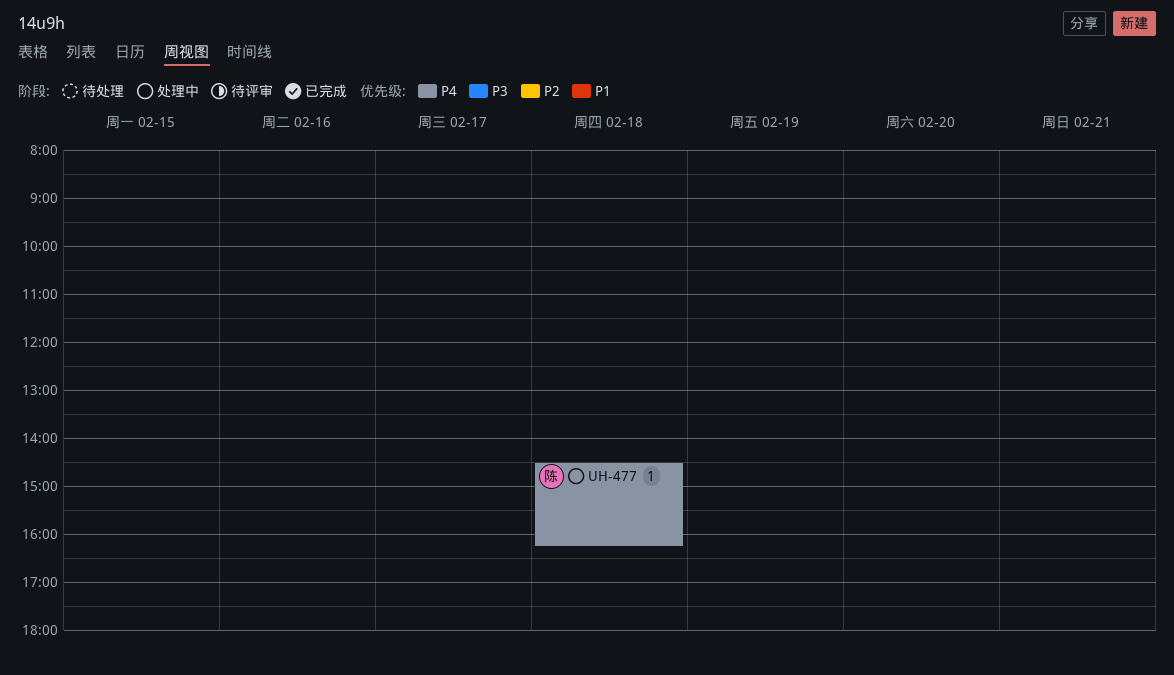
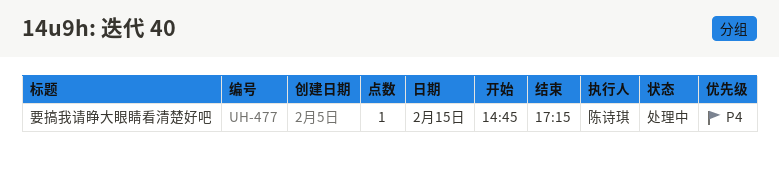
UH-477, day: Feb 18 -> Feb 15
UH-477, begins: 14:30 -> 14:45
UH-477, ends: 16:15 -> 17:15

